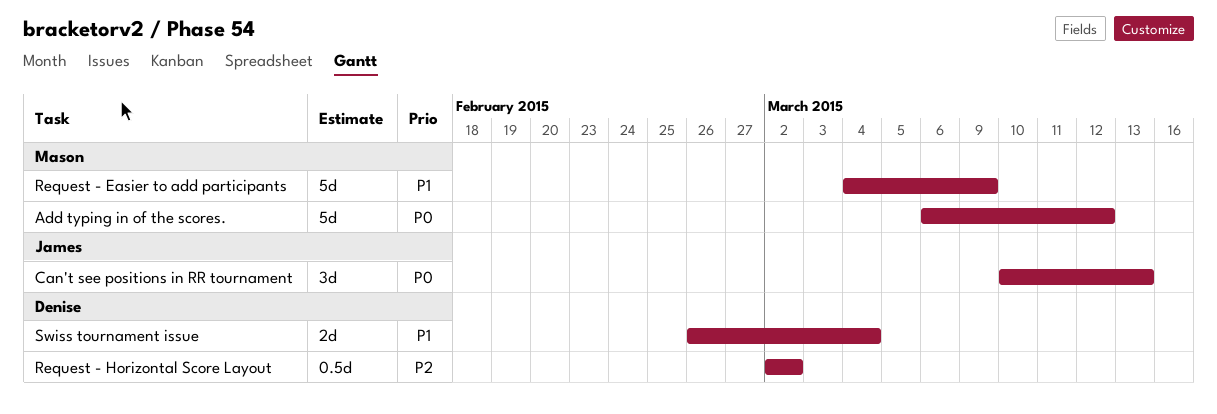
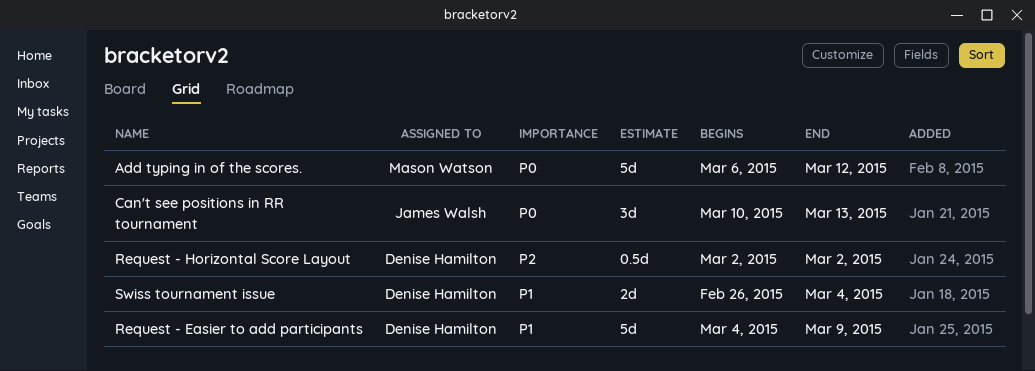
Request - Easier to add participants, owner: Mason Watson -> Denise Hamilton

